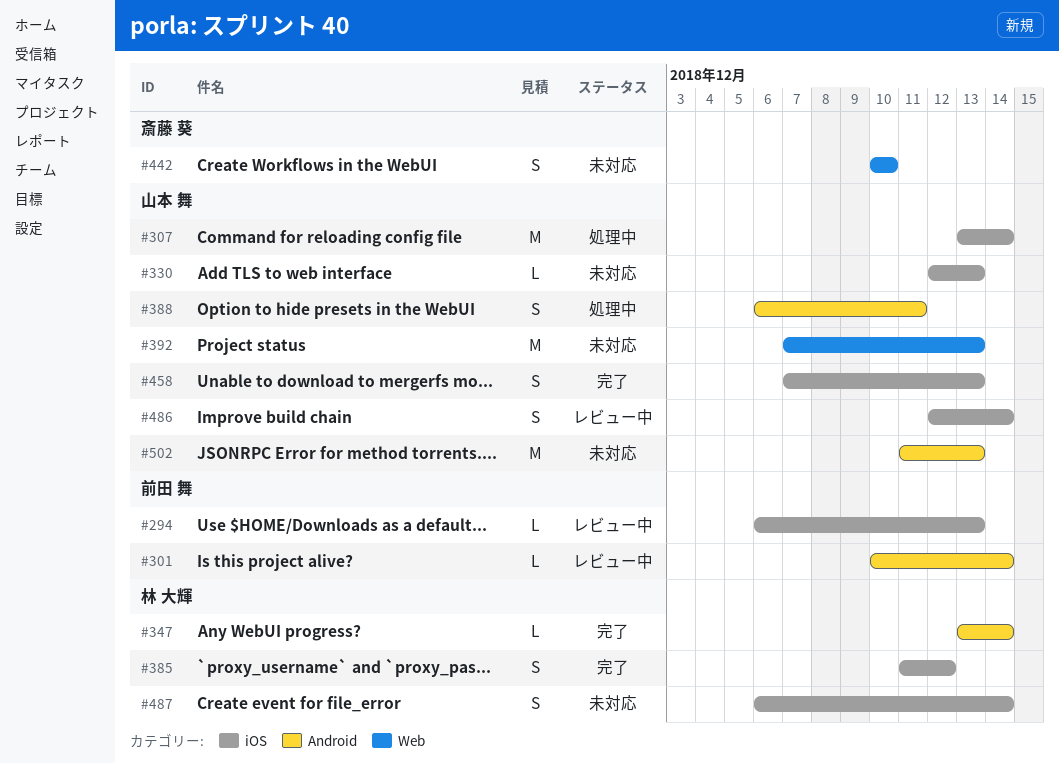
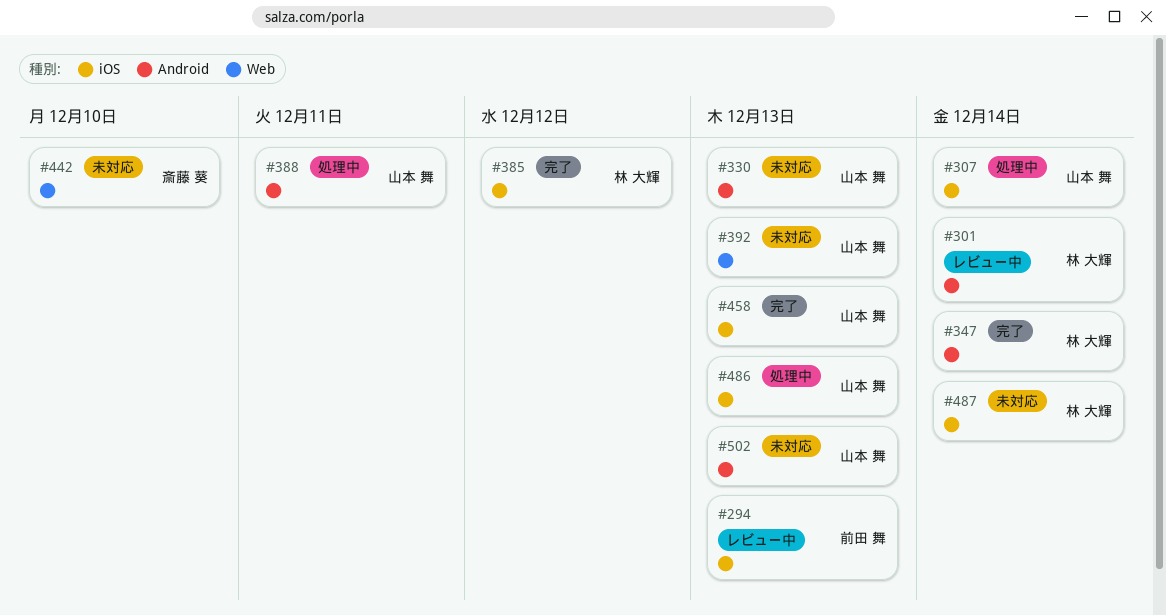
#301, owner: 前田 舞 -> 林 大輝
#330, label: iOS -> Android
#486, status: レビュー中 -> 処理中
#486, due: Dec 14 -> Dec 13

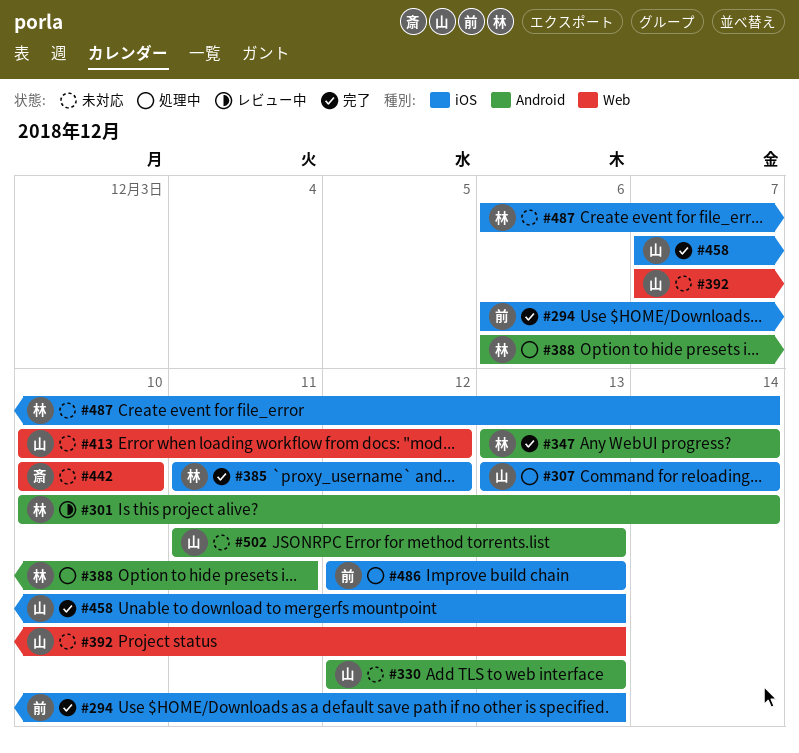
#294, status: レビュー中 -> 完了
#388, owner: 山本 舞 -> 林 大輝
#413: none -> present
#486, owner: 山本 舞 -> 前田 舞

